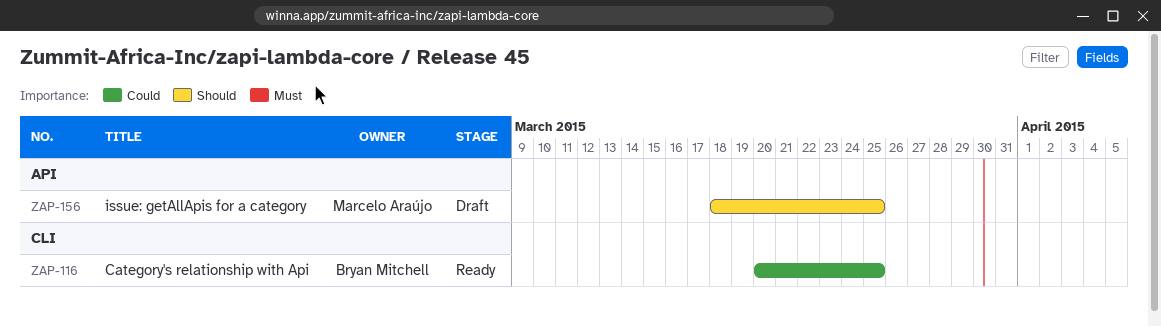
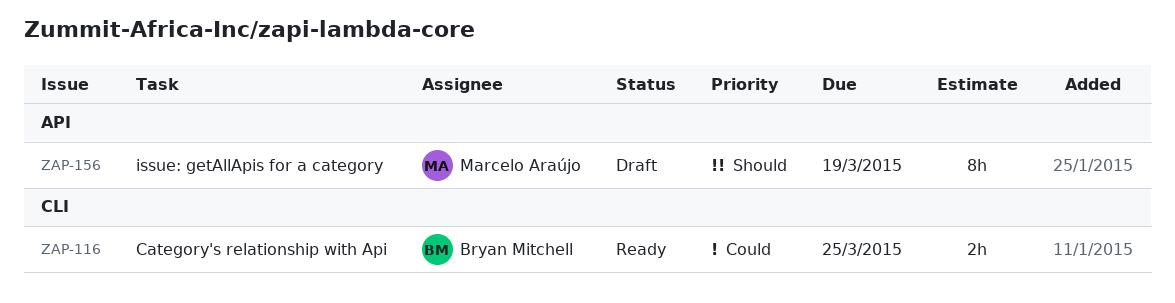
ZAP-156, due: Mar 25 -> Mar 19

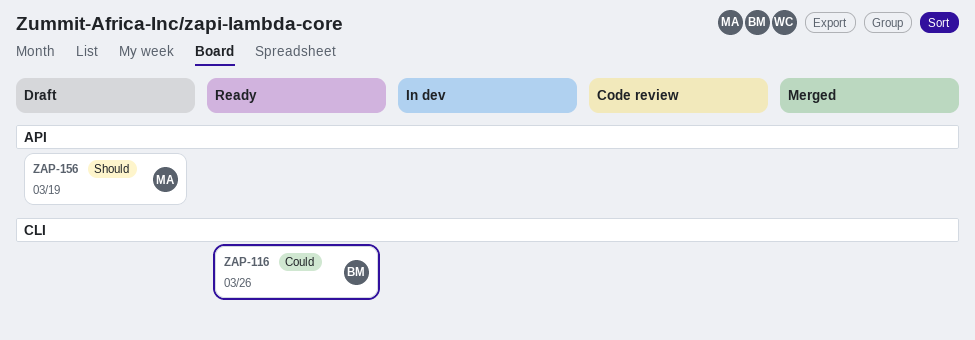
ZAP-116, due: Mar 25 -> Mar 26

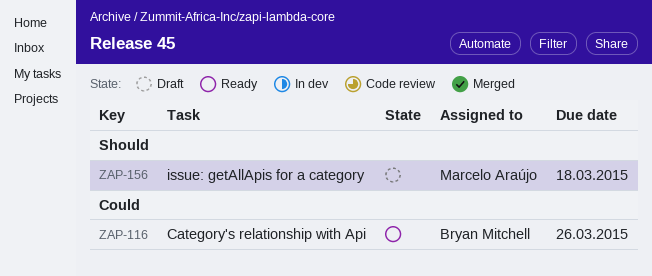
ZAP-156, due: Mar 19 -> Mar 18

